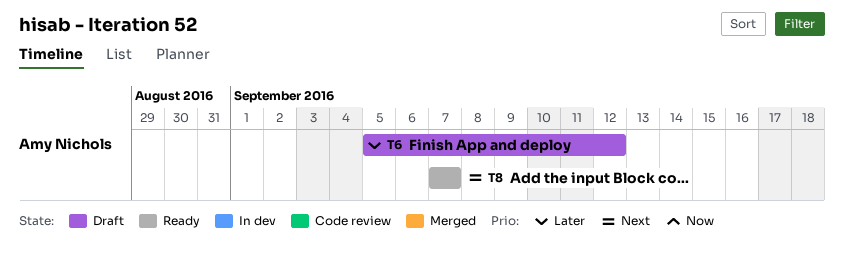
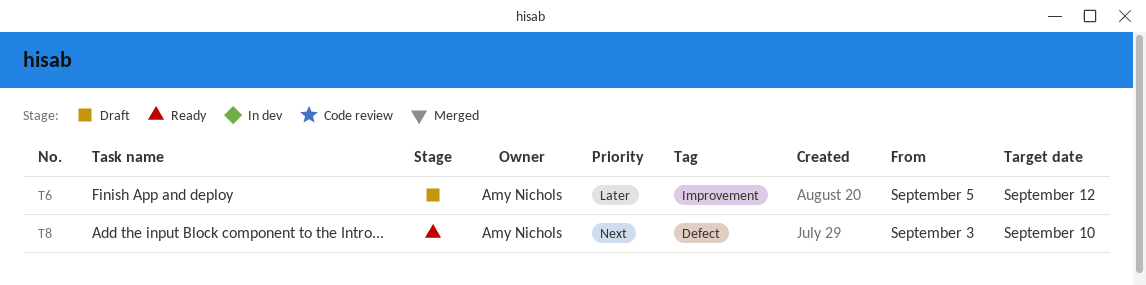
T8, start: Sep 7 -> Sep 3
T8, due: Sep 7 -> Sep 10

